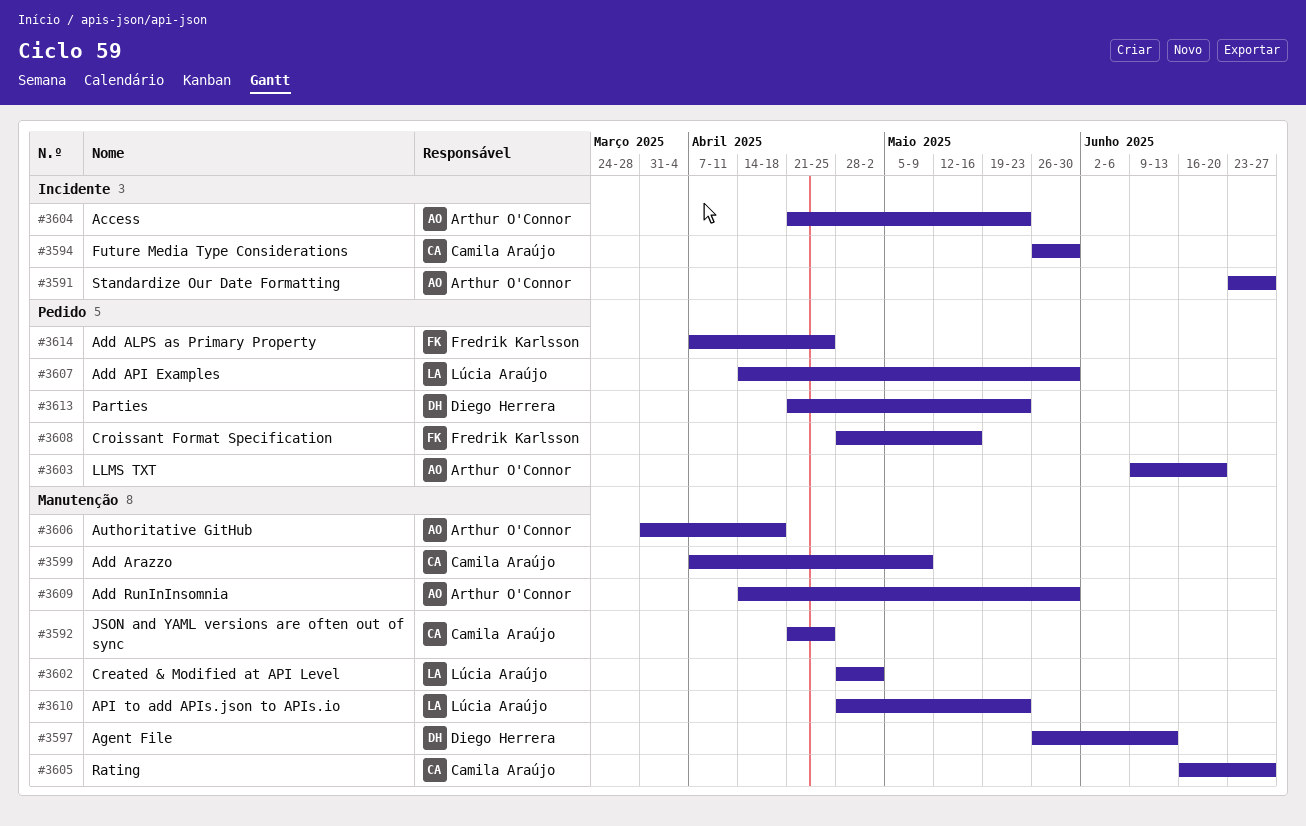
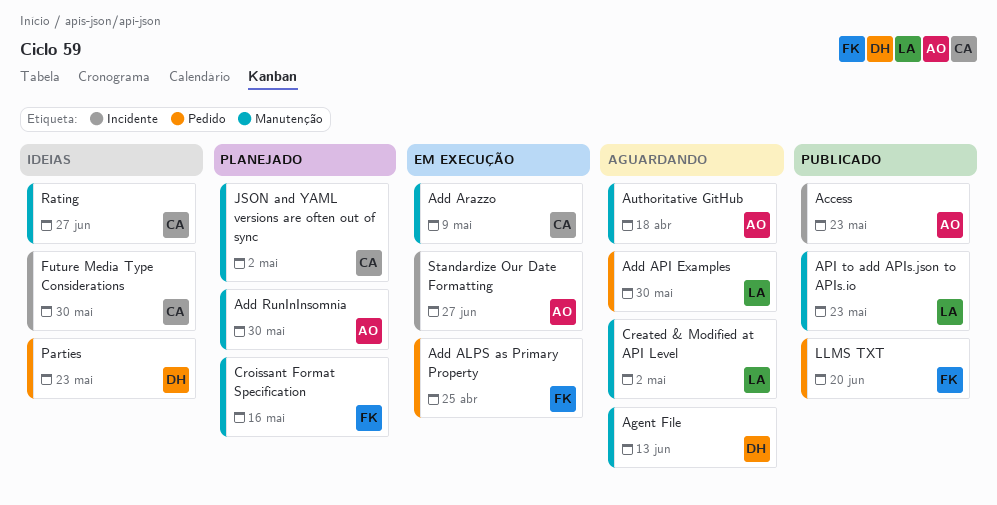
Croissant Format Specification, label: Pedido -> Manutenção
JSON and YAML versions are often out of sync, due: Apr 25 -> May 2
LLMS TXT, owner: Arthur O'Connor -> Fredrik Karlsson

